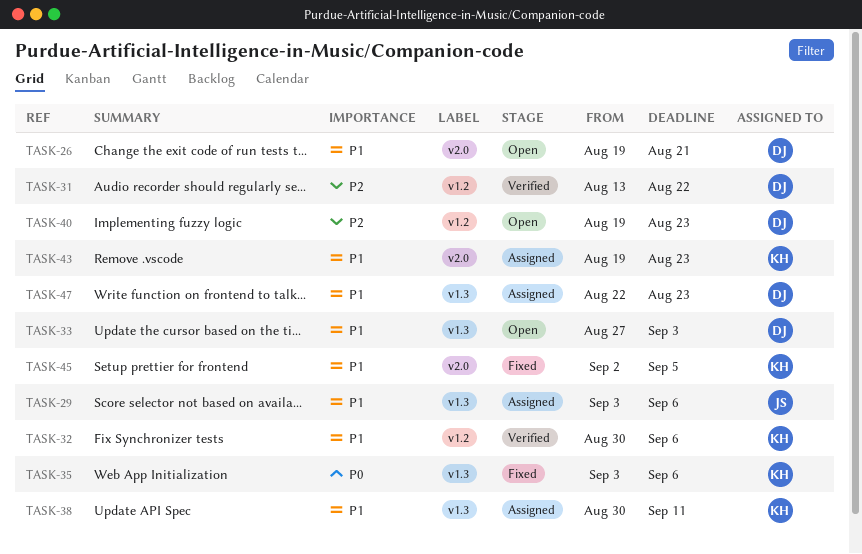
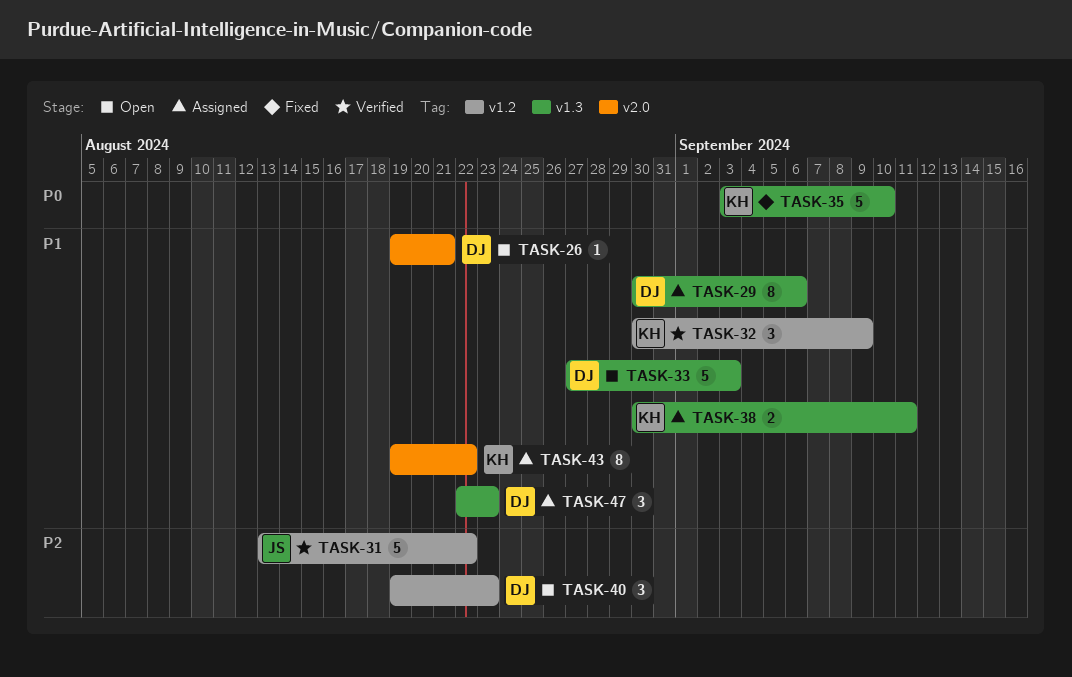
TASK-29, owner: JS -> DJ
TASK-29, start: Sep 3 -> Aug 30
TASK-31, owner: DJ -> JS
TASK-32, due: Sep 6 -> Sep 9
TASK-35, due: Sep 6 -> Sep 10
TASK-43, due: Aug 23 -> Aug 22
TASK-45: present -> none

